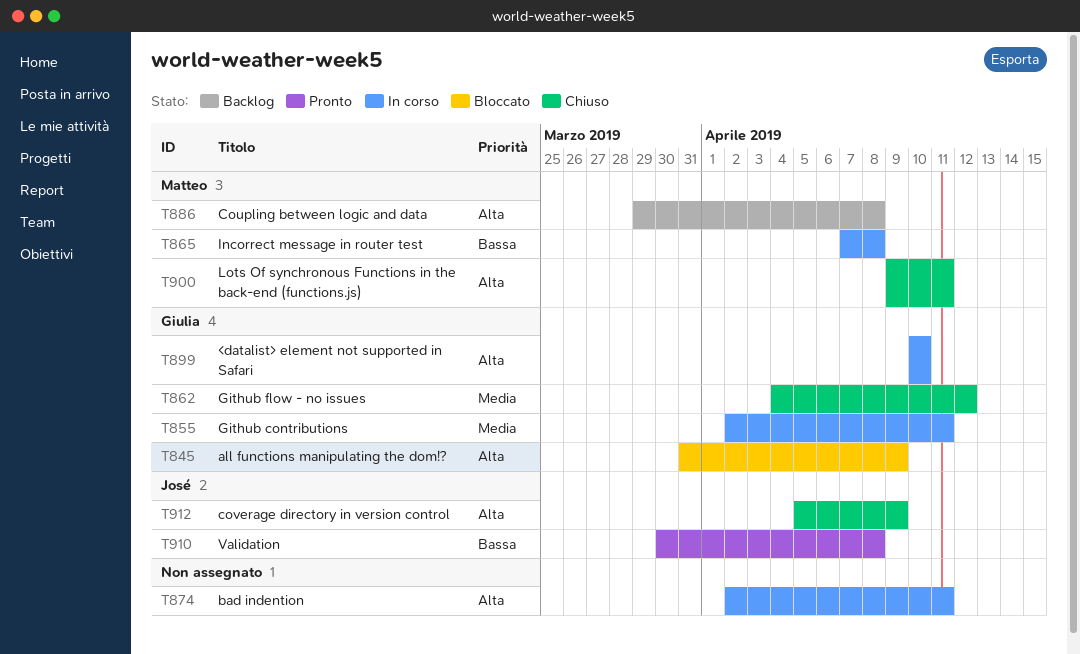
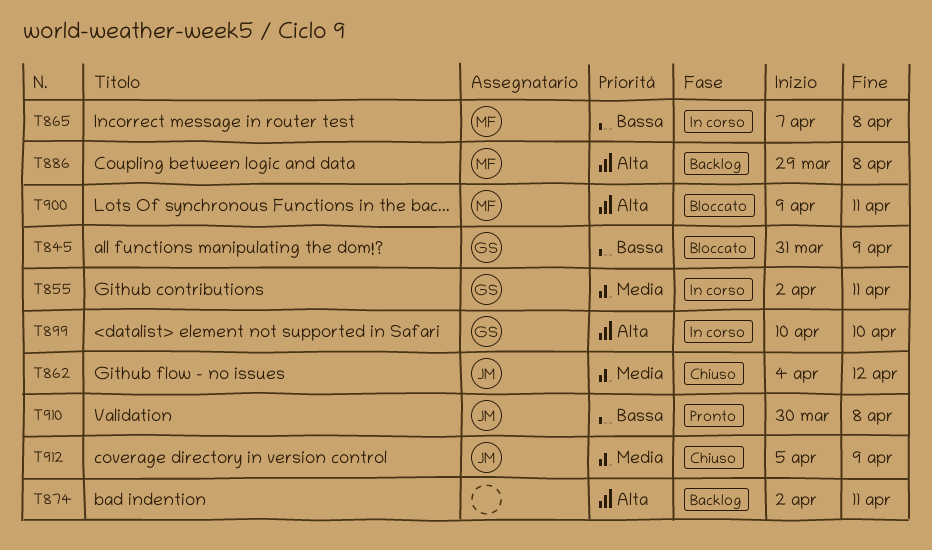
T845, priority: Alta -> Bassa
T862, owner: Giulia -> José
T874, status: In corso -> Backlog
T900, status: Chiuso -> Bloccato
T912, priority: Alta -> Media

